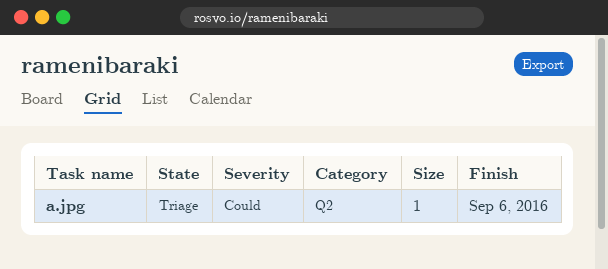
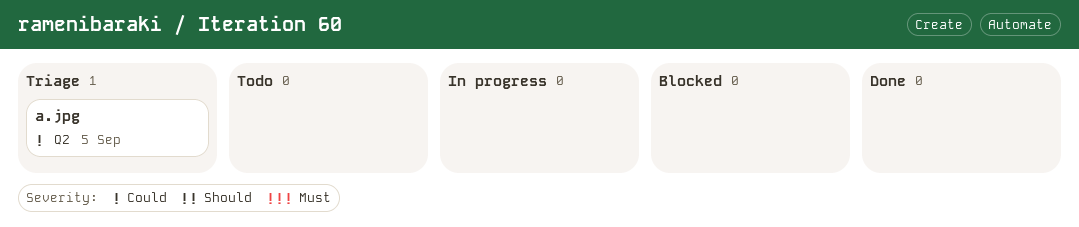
a.jpg, due: Sep 6 -> Sep 5

